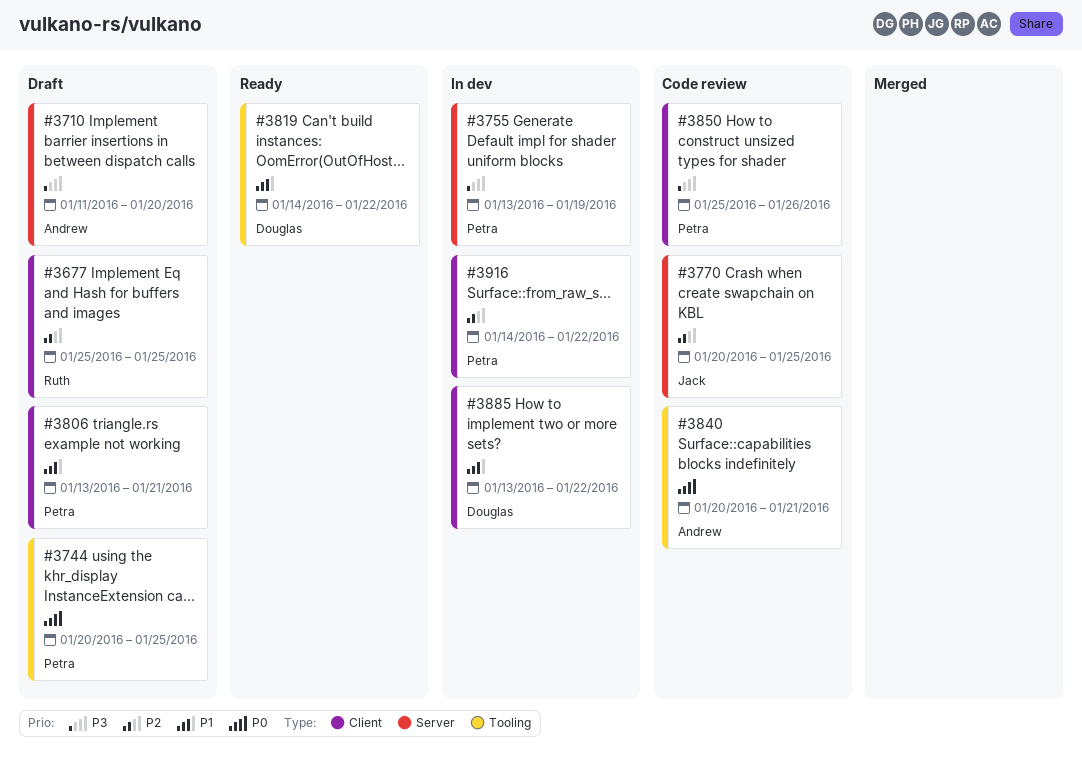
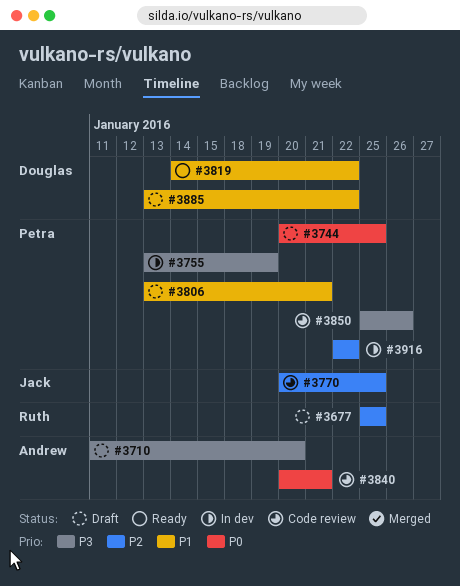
#3885, status: In dev -> Draft
#3916, start: Jan 14 -> Jan 22

